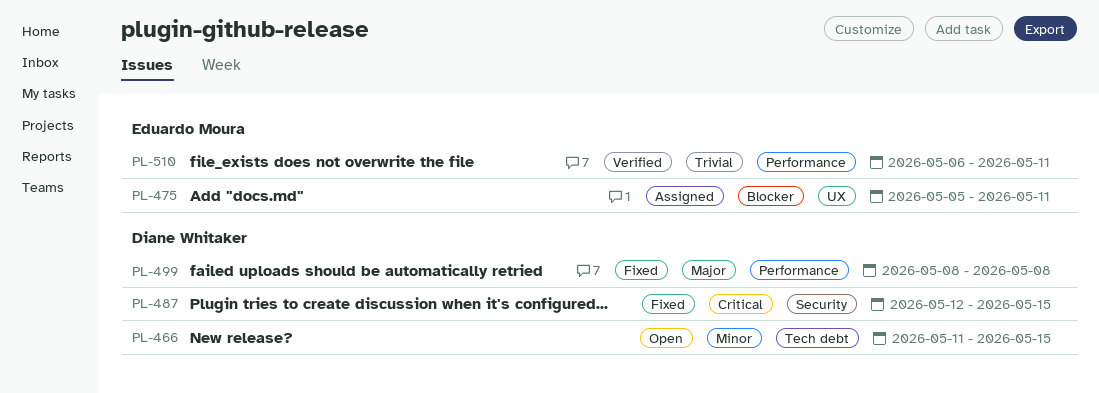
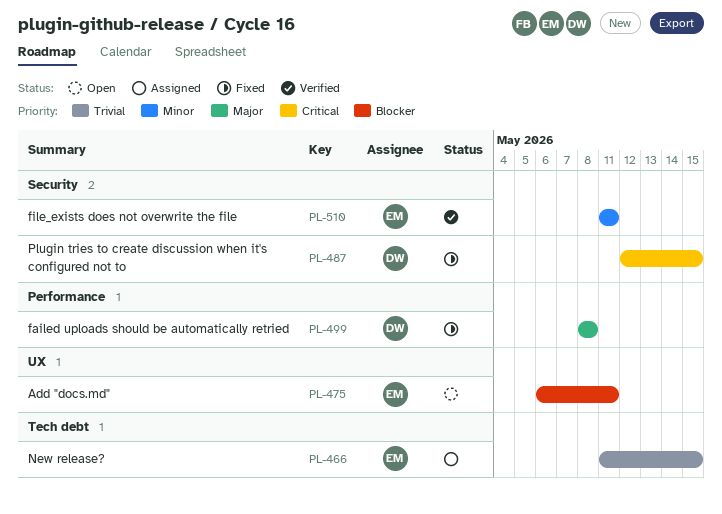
PL-466, status: Open -> Assigned
PL-466, owner: Diane Whitaker -> Eduardo Moura
PL-466, priority: Minor -> Trivial
PL-475, status: Assigned -> Open
PL-475, start: May 5 -> May 6
PL-510, priority: Trivial -> Minor
PL-510, label: Performance -> Security
PL-510, start: May 6 -> May 11

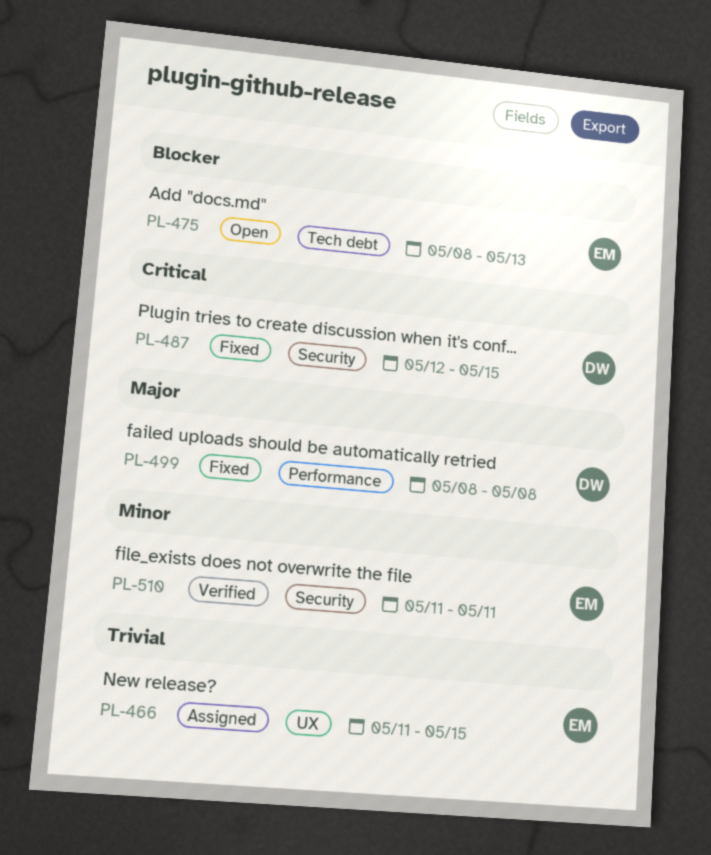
PL-466, label: Tech debt -> UX
PL-475, label: UX -> Tech debt
PL-475, start: May 6 -> May 8
PL-475, due: May 11 -> May 13

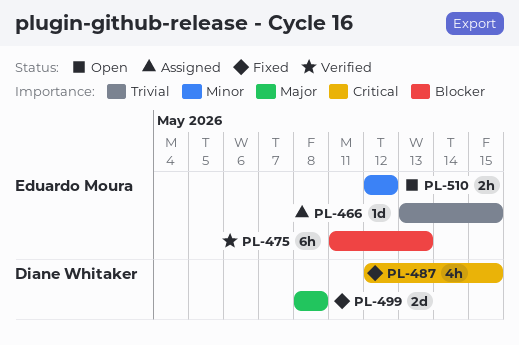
PL-466, start: May 11 -> May 13
PL-475, status: Open -> Verified
PL-475, start: May 8 -> May 11
PL-510, status: Verified -> Open
PL-510, start: May 11 -> May 12
PL-510, due: May 11 -> May 12

